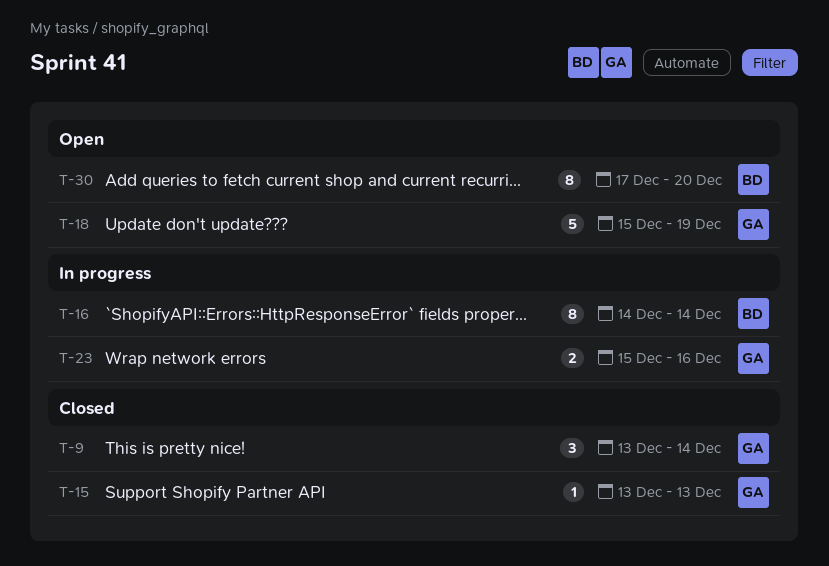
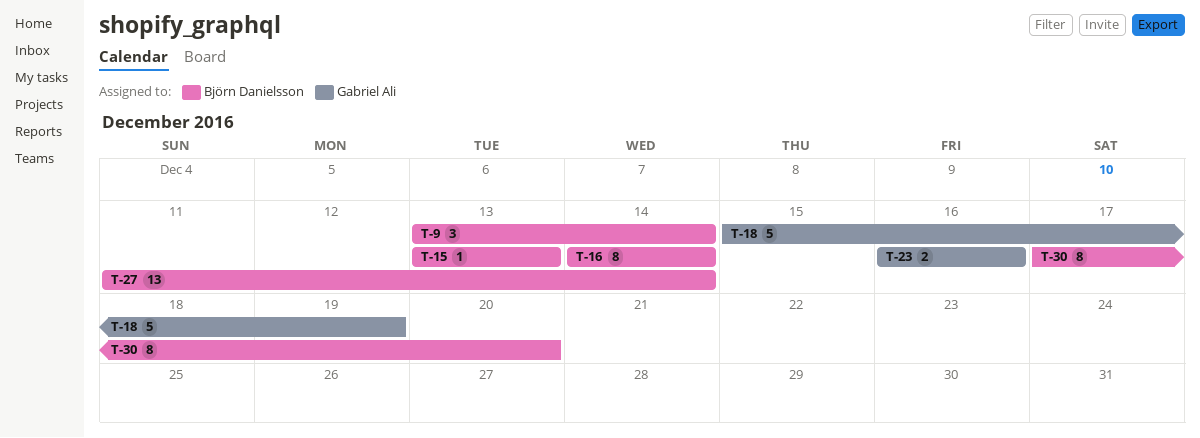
T-9, owner: Gabriel Ali -> Björn Danielsson
T-15, owner: Gabriel Ali -> Björn Danielsson
T-23, start: Dec 15 -> Dec 16
T-27: none -> present

